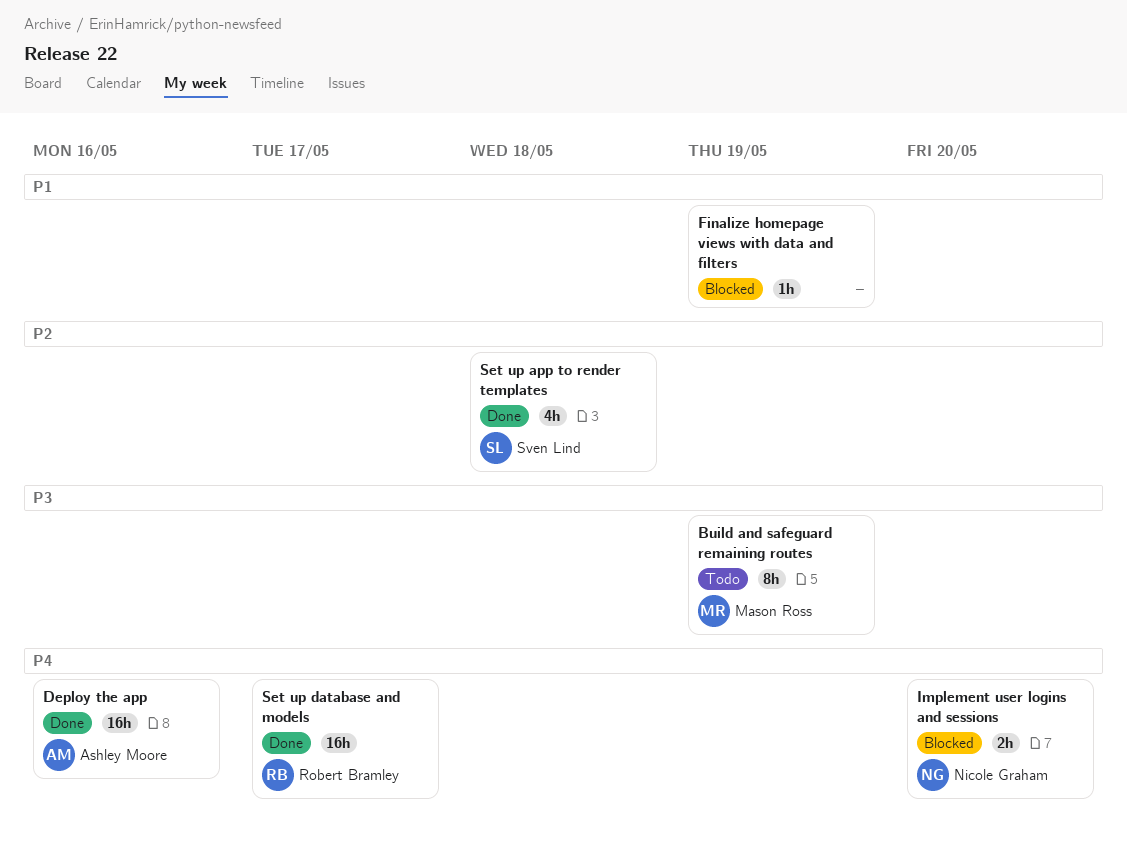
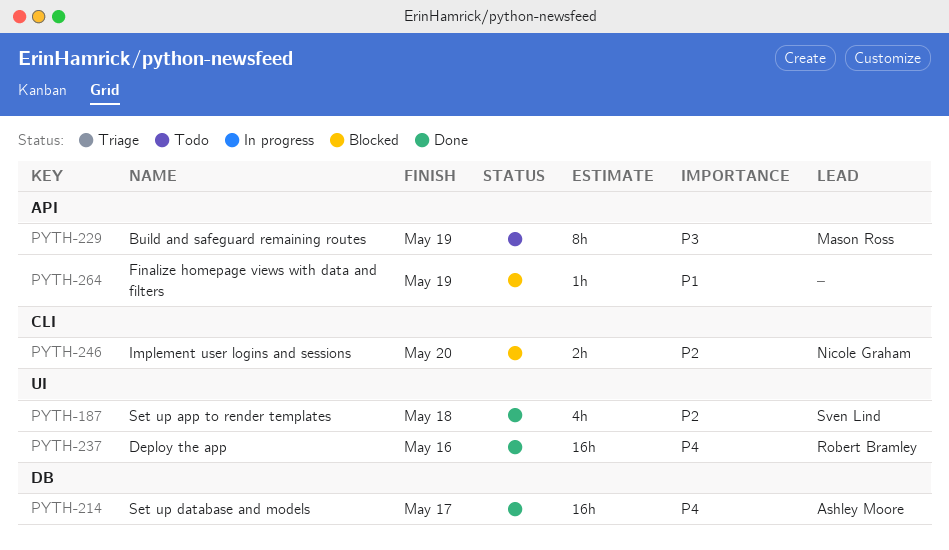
Deploy the app, owner: Ashley Moore -> Robert Bramley
Implement user logins and sessions, priority: P4 -> P2
Set up database and models, owner: Robert Bramley -> Ashley Moore

